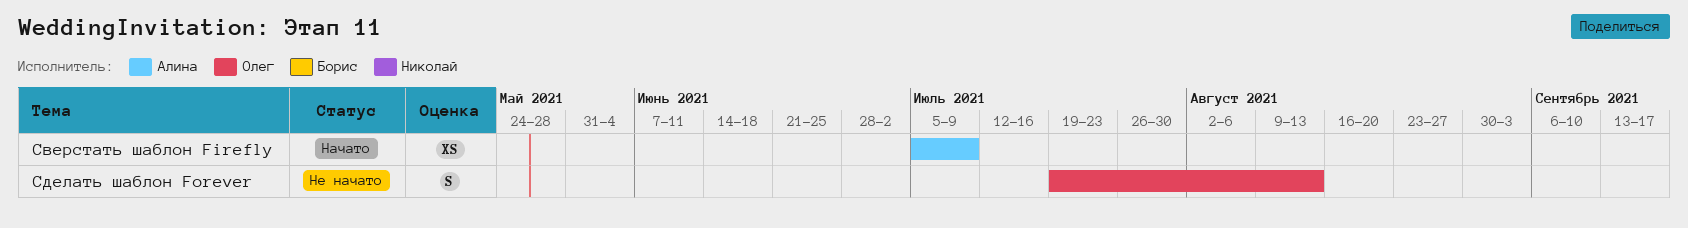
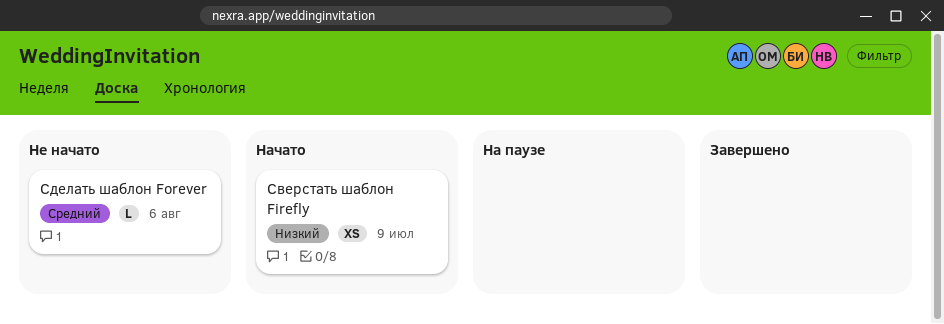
Сделать шаблон Forever, estimate: S -> L
Сделать шаблон Forever, due: Aug 13 -> Aug 6

